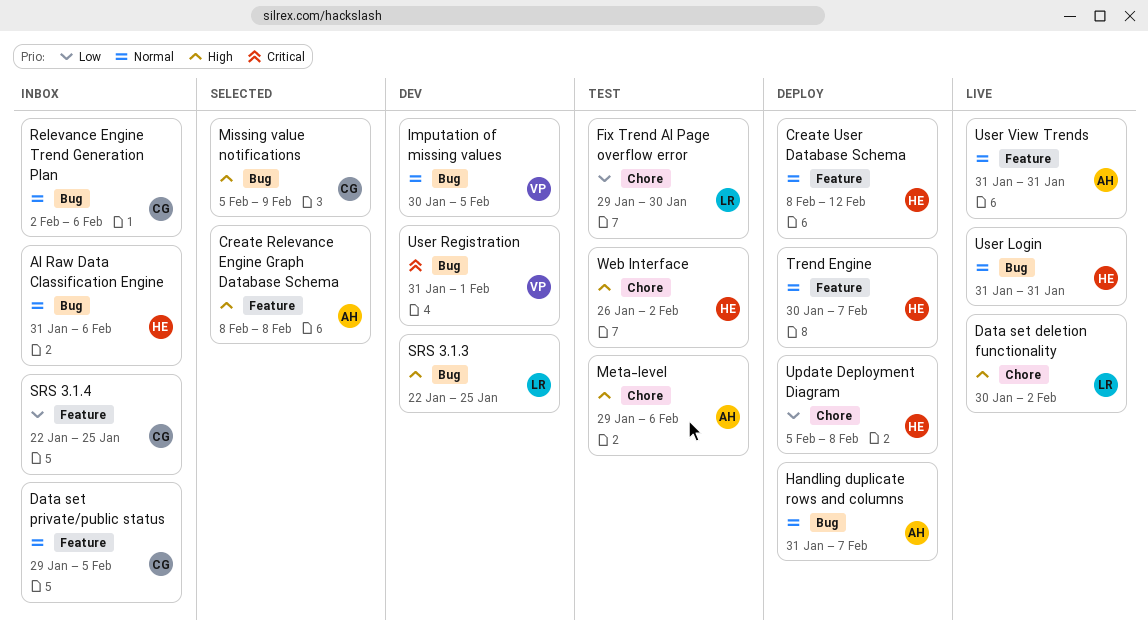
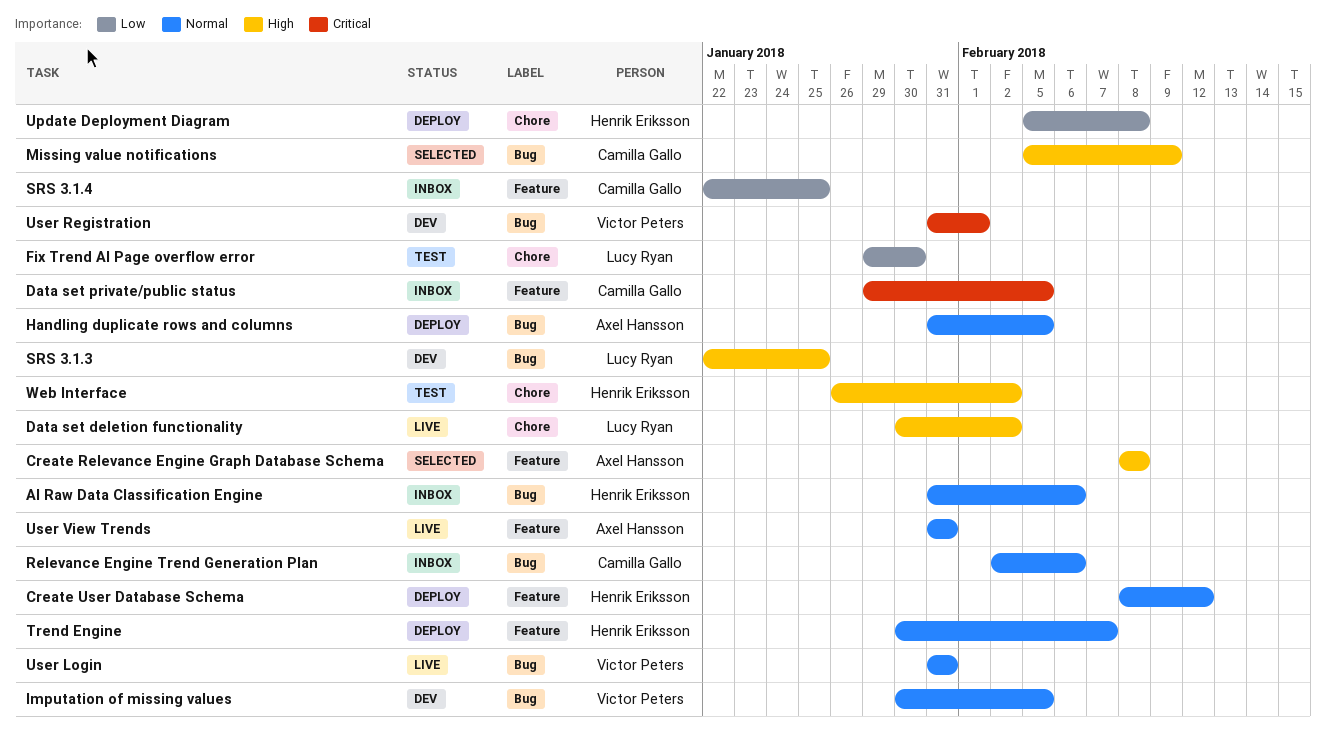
Data set private/public status, priority: Normal -> Critical
Handling duplicate rows and columns, due: Feb 7 -> Feb 5
Meta-level: present -> none
User Login, owner: Henrik Eriksson -> Victor Peters

